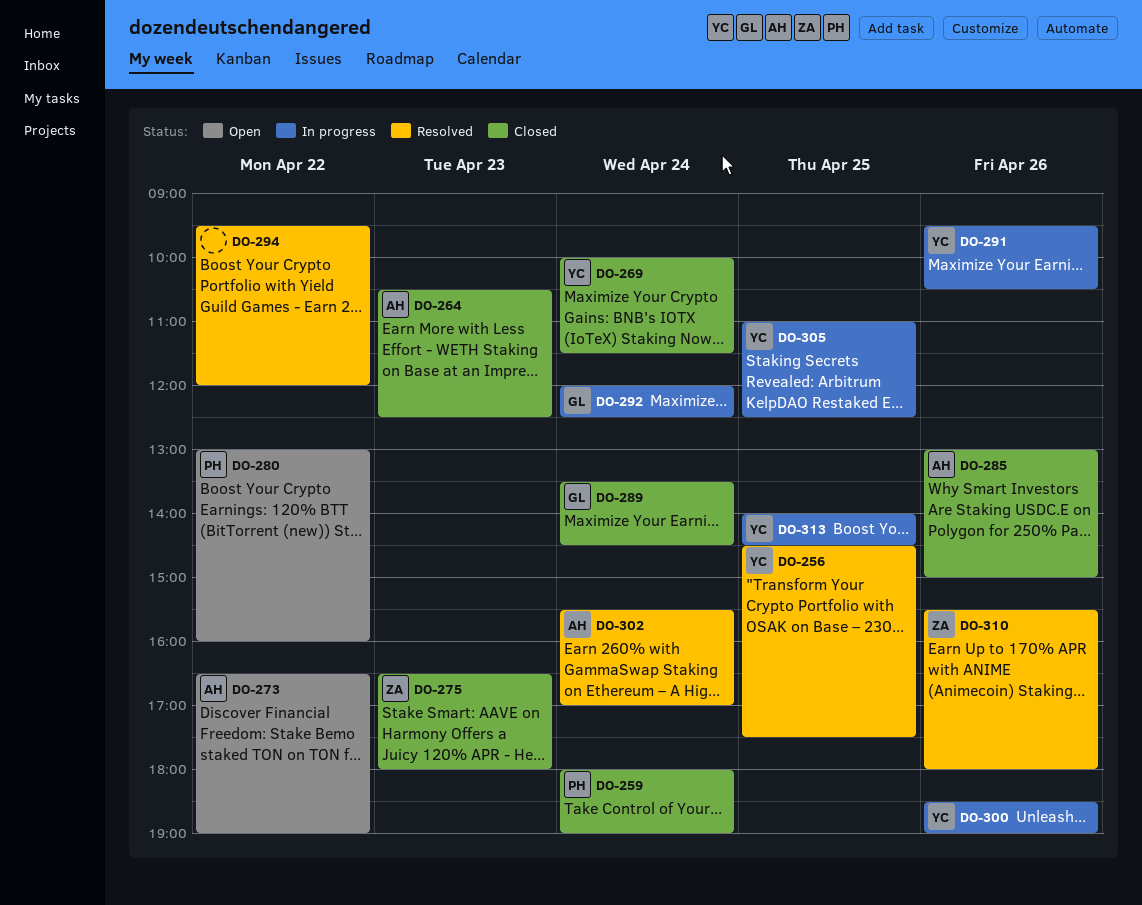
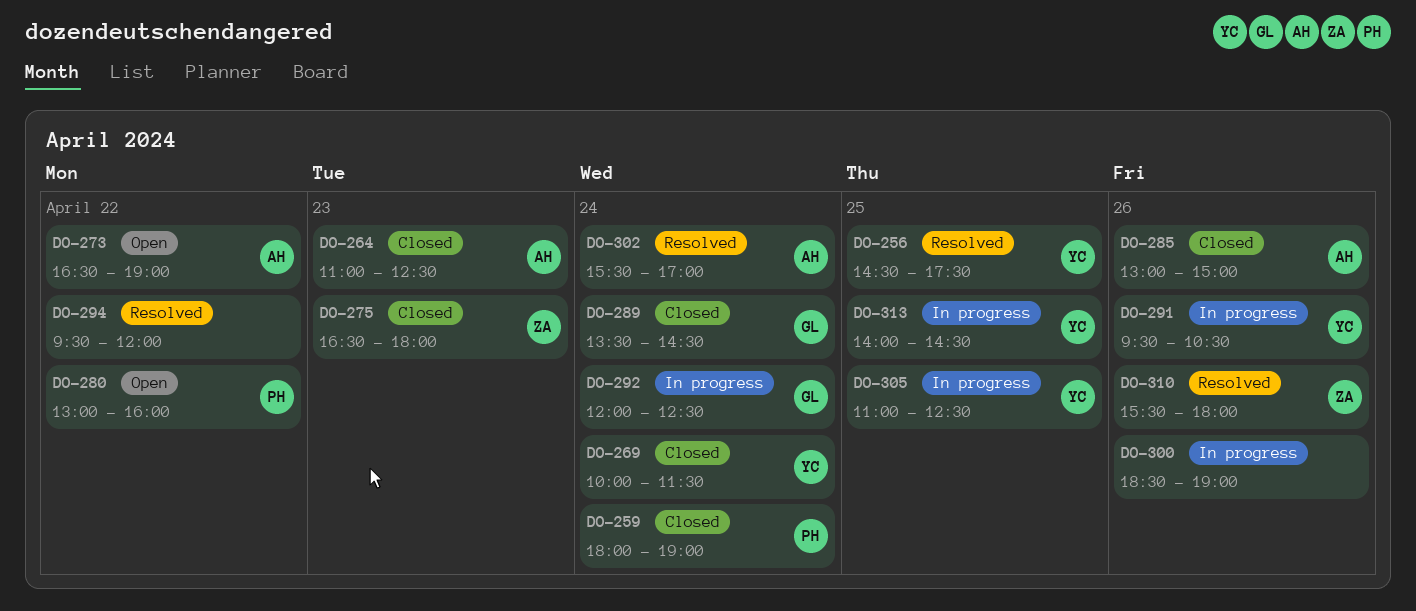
DO-264, begins: 10:30 -> 11:00
DO-300, owner: YC -> none

